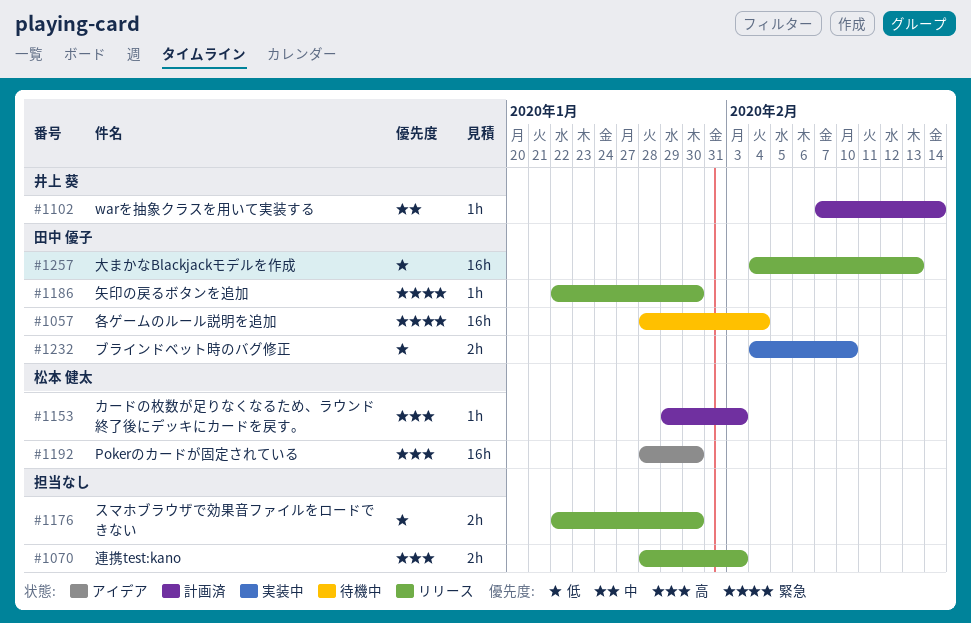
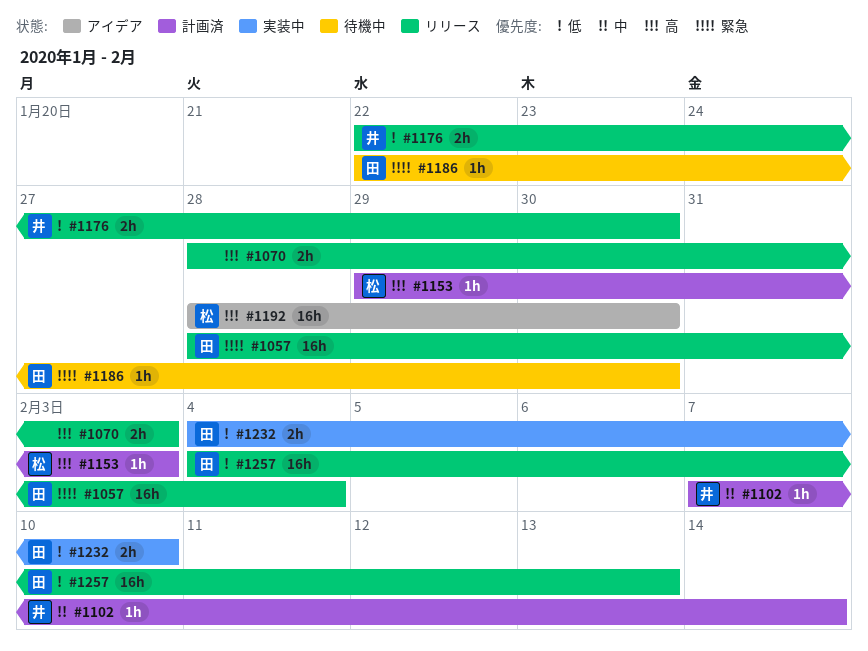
#1057, status: 待機中 -> リリース
#1176, owner: none -> 井上 葵
#1186, status: リリース -> 待機中

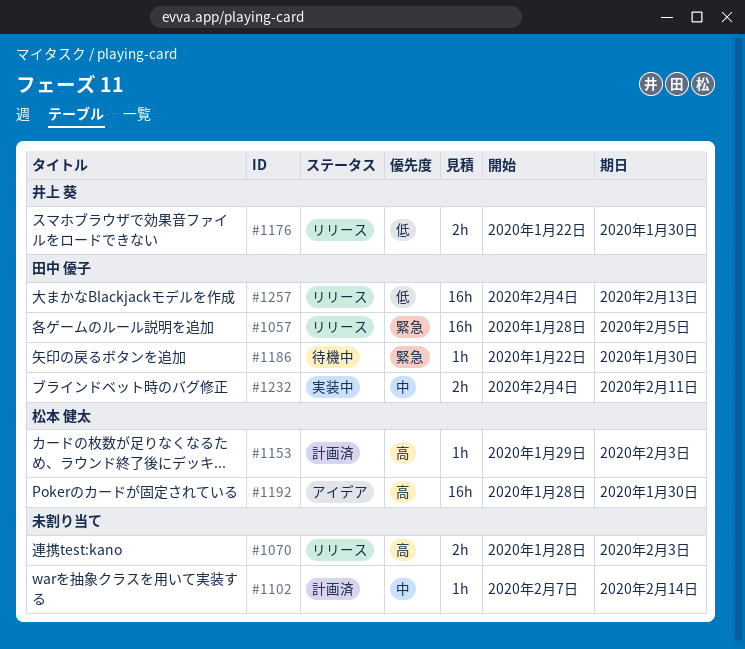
#1057, due: Feb 4 -> Feb 5
#1102, owner: 井上 葵 -> none
#1232, priority: 低 -> 中
#1232, due: Feb 10 -> Feb 11

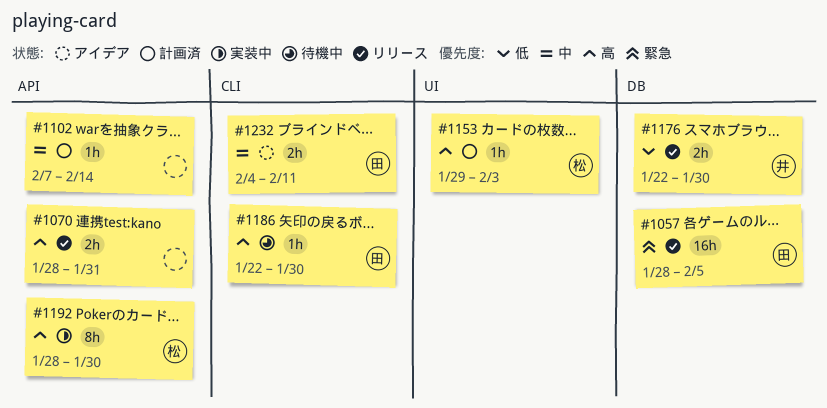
#1070, due: Feb 3 -> Jan 31
#1186, priority: 緊急 -> 高
#1192, status: アイデア -> 実装中
#1192, estimate: 16h -> 8h
#1232, status: 実装中 -> アイデア
#1257: present -> none

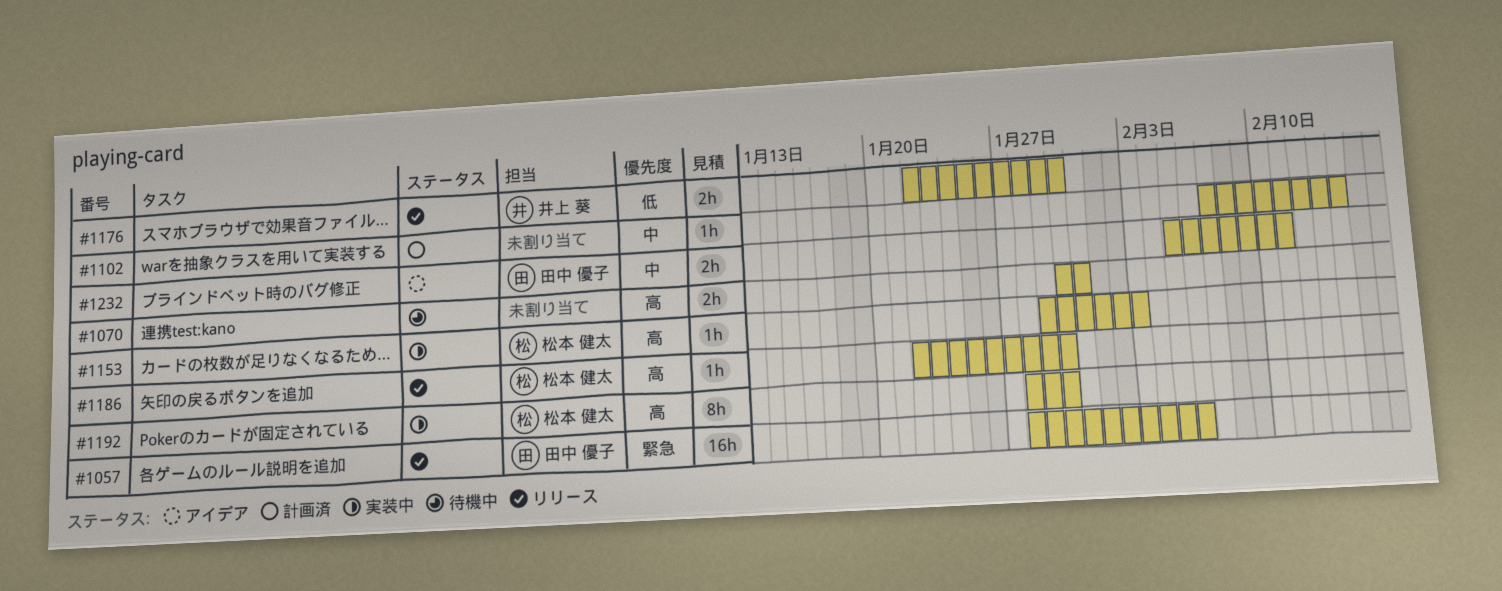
#1057, due: Feb 5 -> Feb 6
#1070, status: リリース -> 待機中
#1070, start: Jan 28 -> Jan 30
#1153, status: 計画済 -> 実装中
#1186, status: 待機中 -> リリース
#1186, owner: 田中 優子 -> 松本 健太
#1232, start: Feb 4 -> Feb 5

